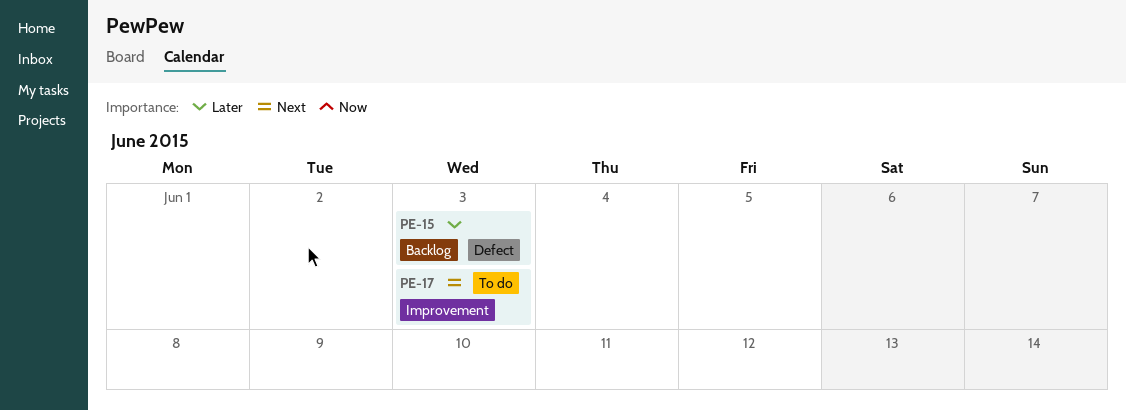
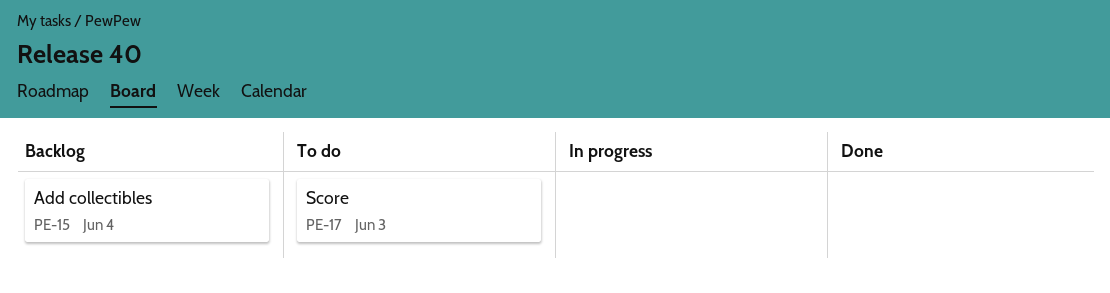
PE-15, due: Jun 3 -> Jun 4

